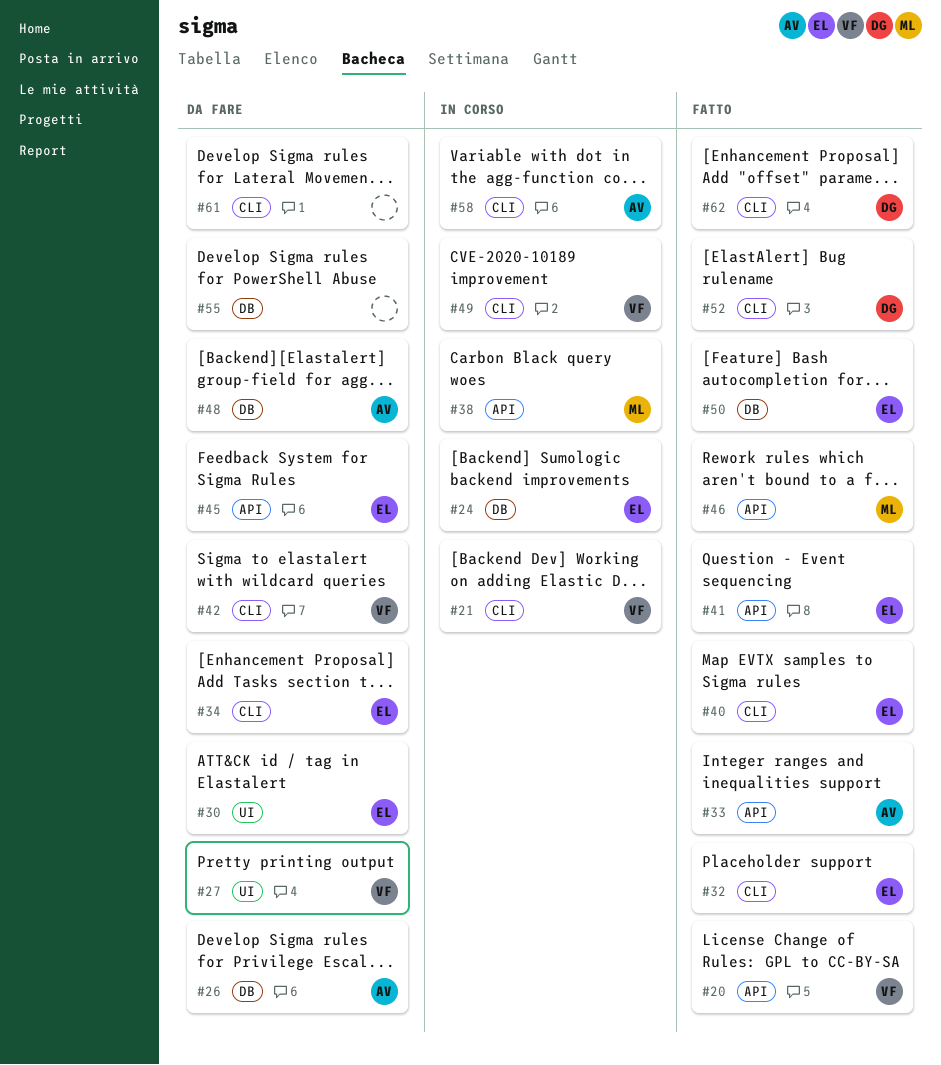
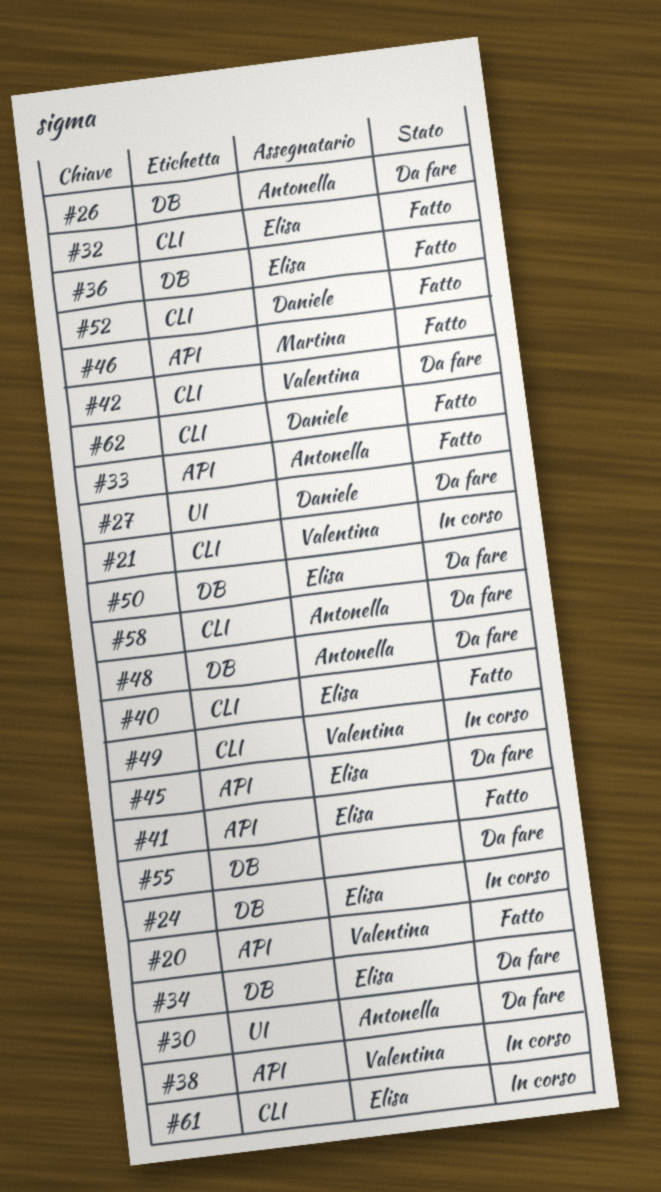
#27, owner: Valentina -> Daniele
#30, owner: Elisa -> Antonella
#34, label: CLI -> DB
#36: none -> present
#38, owner: Martina -> Valentina
#50, status: Fatto -> Da fare
#58, status: In corso -> Da fare
#61, status: Da fare -> In corso
#61, owner: none -> Elisa

